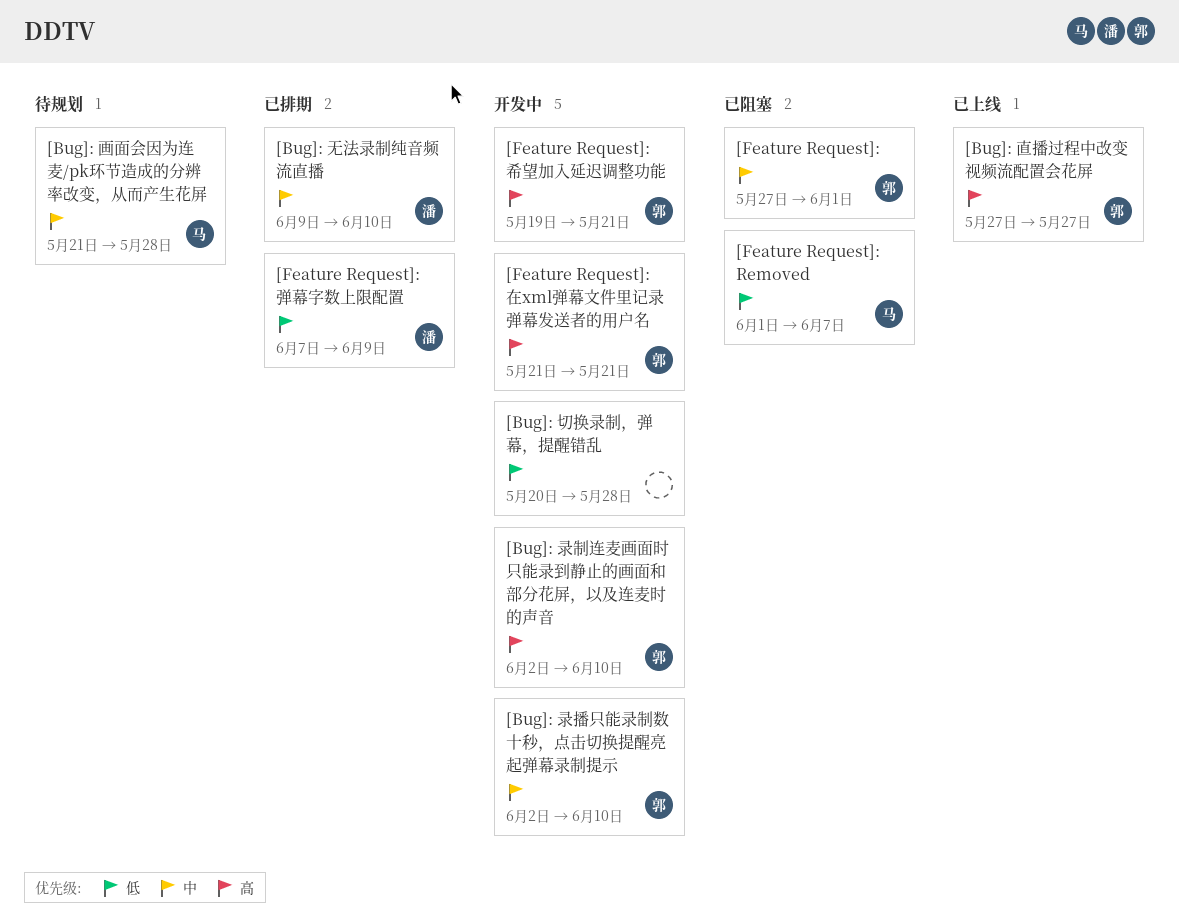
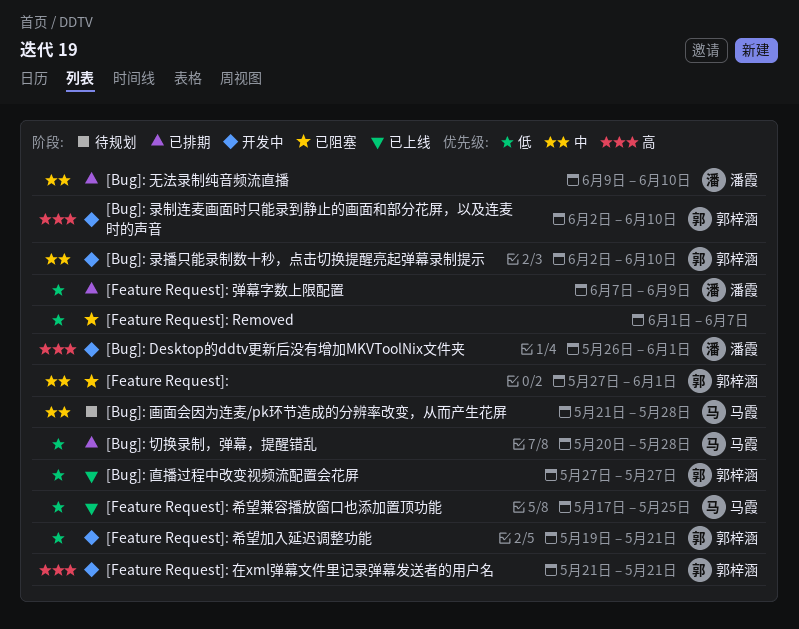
[Bug]: Desktop的ddtv更新后没有增加MKVToolNix文件夹: none -> present
[Bug]: 切换录制，弹幕，提醒错乱, status: 开发中 -> 已排期
[Bug]: 切换录制，弹幕，提醒错乱, owner: none -> 马霞
[Bug]: 直播过程中改变视频流配置会花屏, priority: 高 -> 低
[Feature Request]: Removed, owner: 马霞 -> none
[Feature Request]: 希望兼容播放窗口也添加置顶功能: none -> present
[Feature Request]: 希望加入延迟调整功能, priority: 高 -> 低

